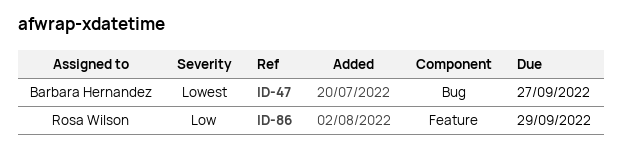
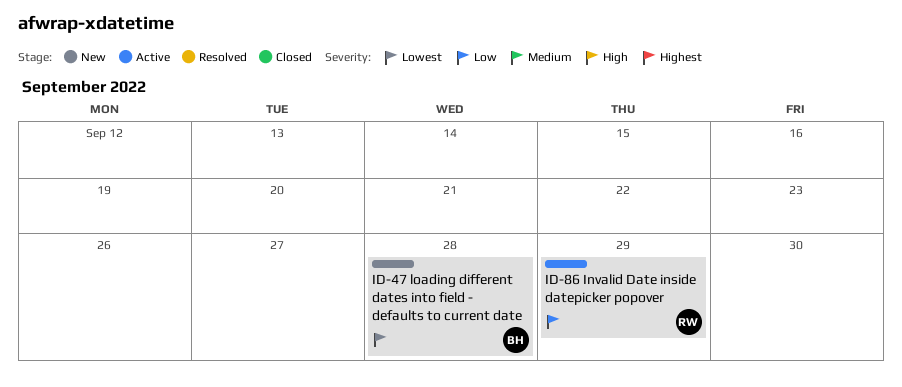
ID-47, due: Sep 27 -> Sep 28

